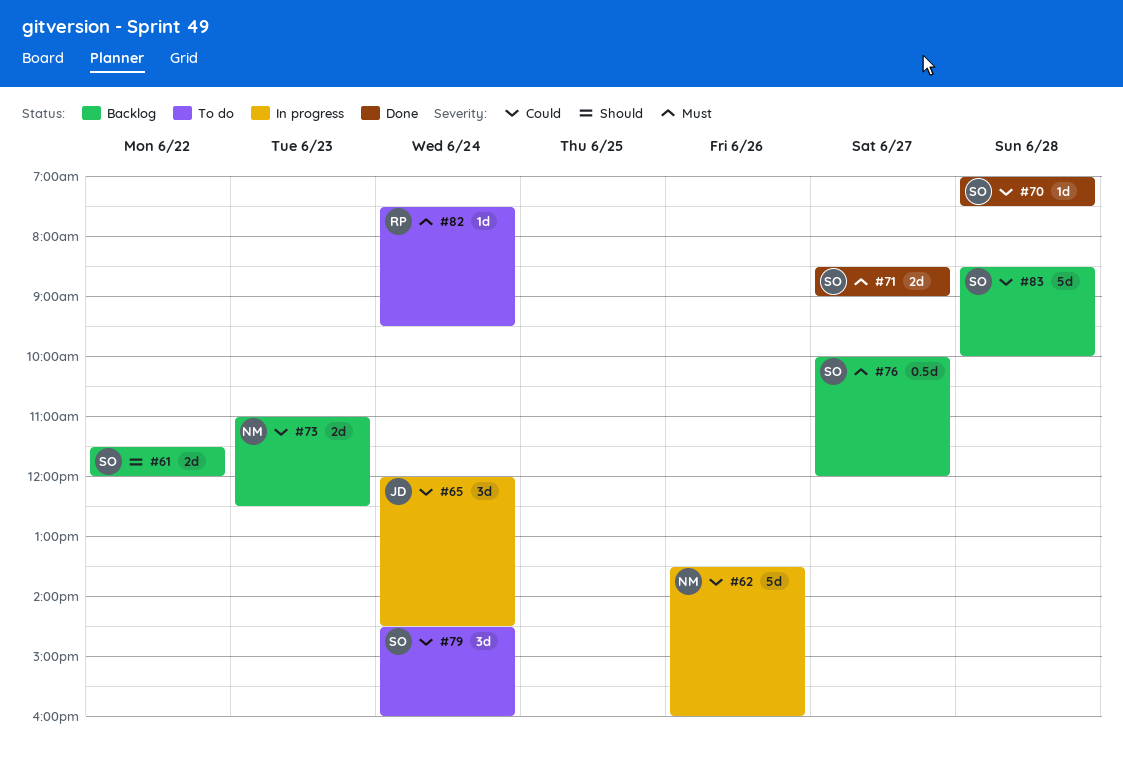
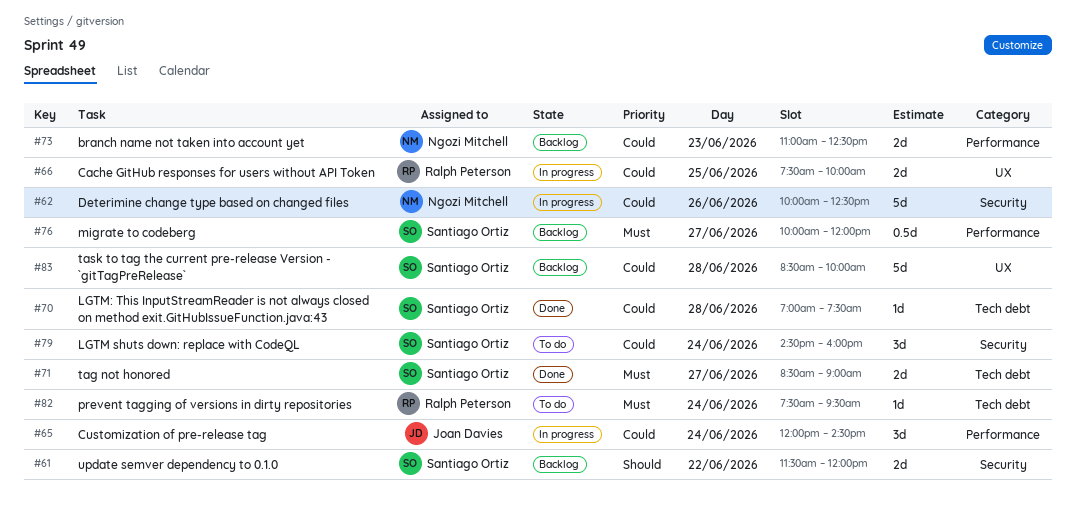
#62, begins: 13:30 -> 10:00
#62, ends: 16:00 -> 12:30
#66: none -> present

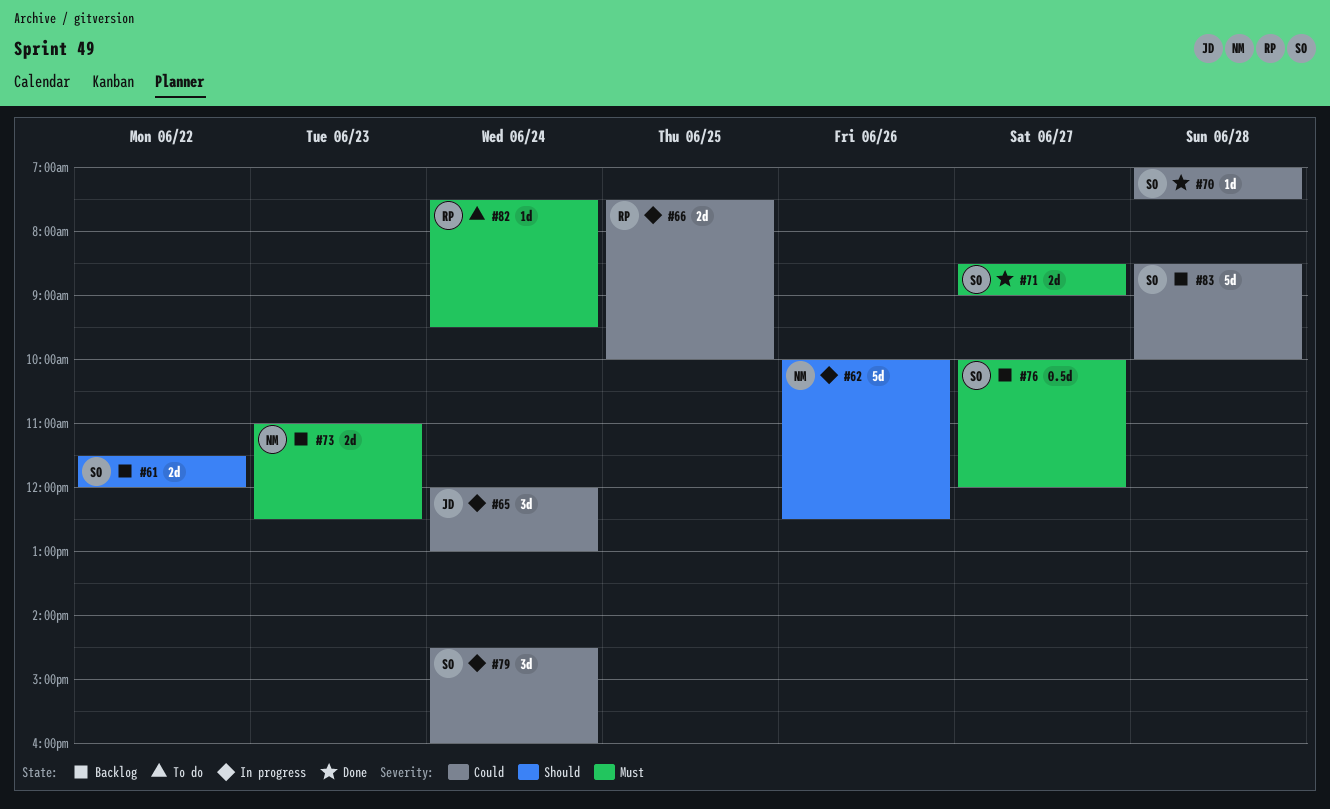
#62, priority: Could -> Should
#65, ends: 14:30 -> 13:00
#73, priority: Could -> Must
#79, status: To do -> In progress

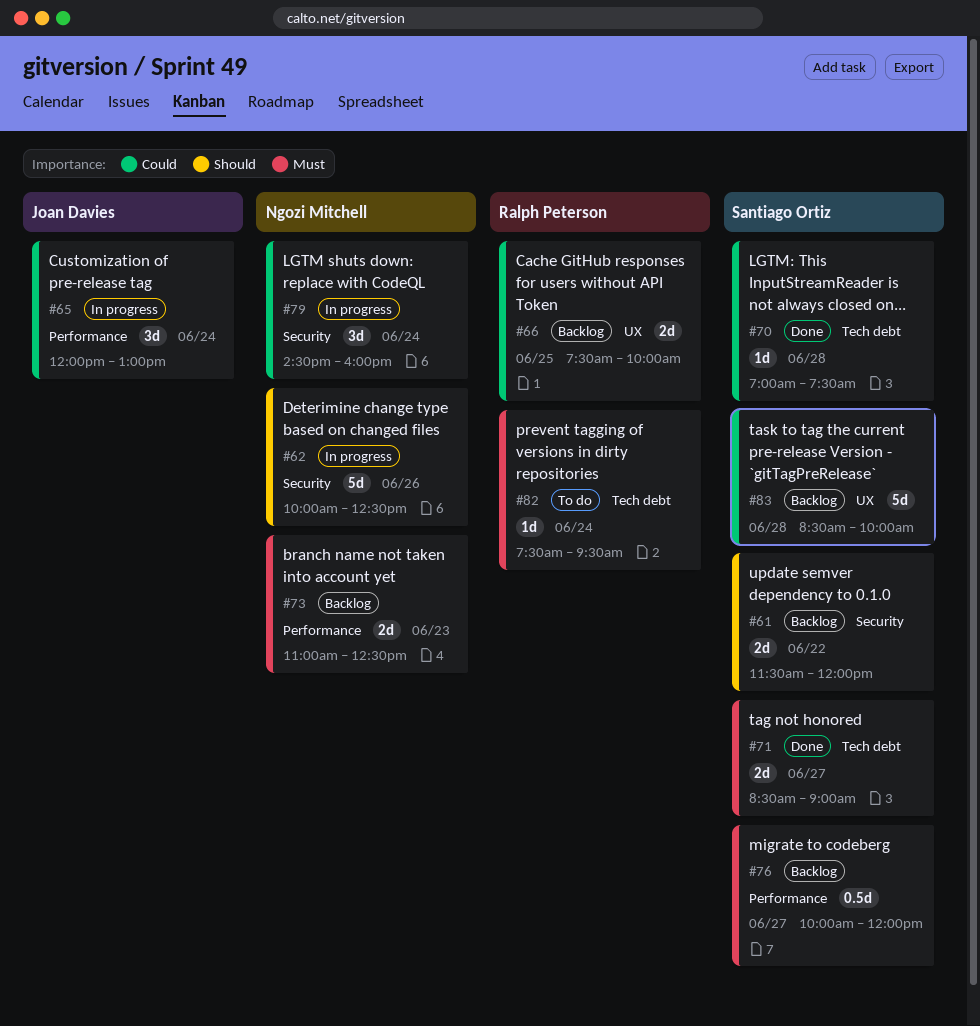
#66, status: In progress -> Backlog
#79, owner: Santiago Ortiz -> Ngozi Mitchell

